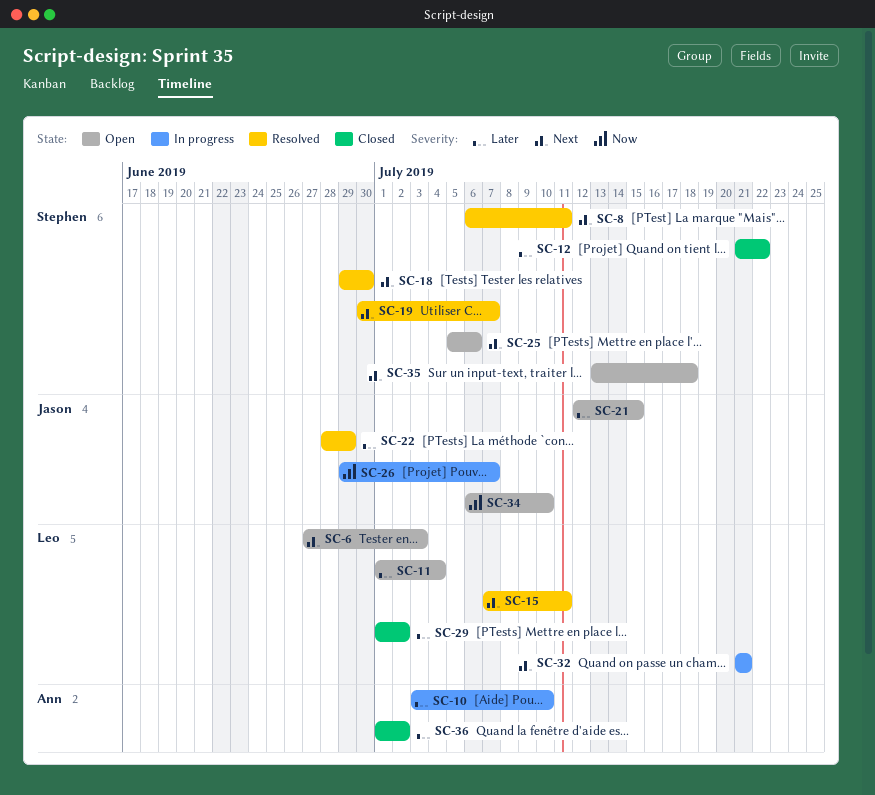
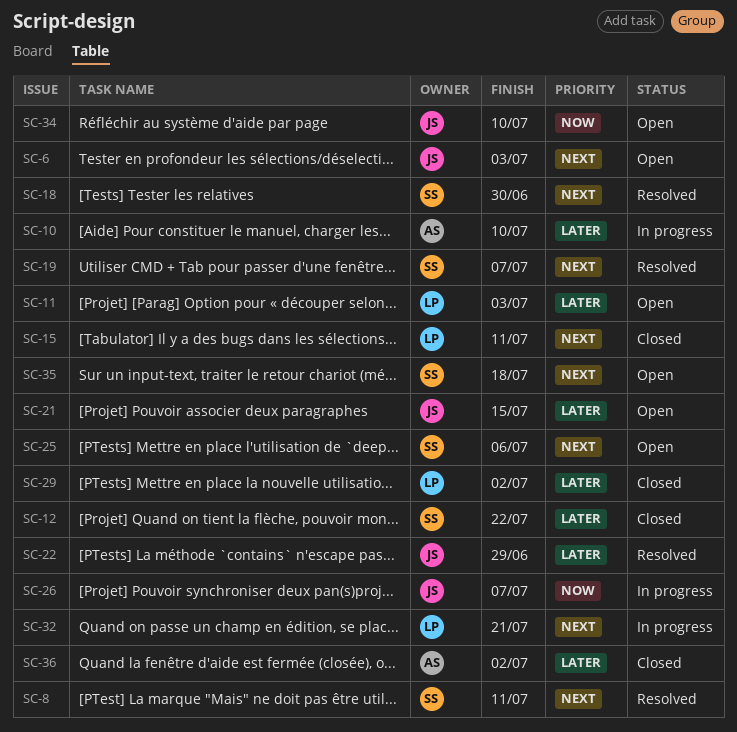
SC-6, owner: Leo -> Jason
SC-11, due: Jul 4 -> Jul 3
SC-15, status: Resolved -> Closed

